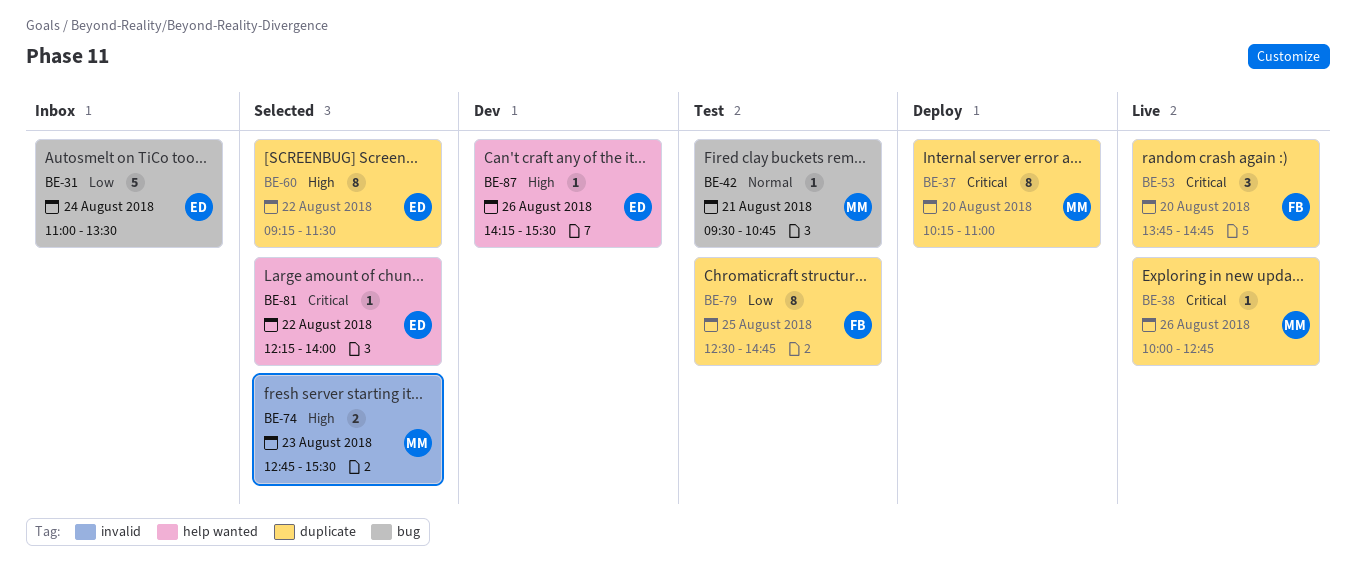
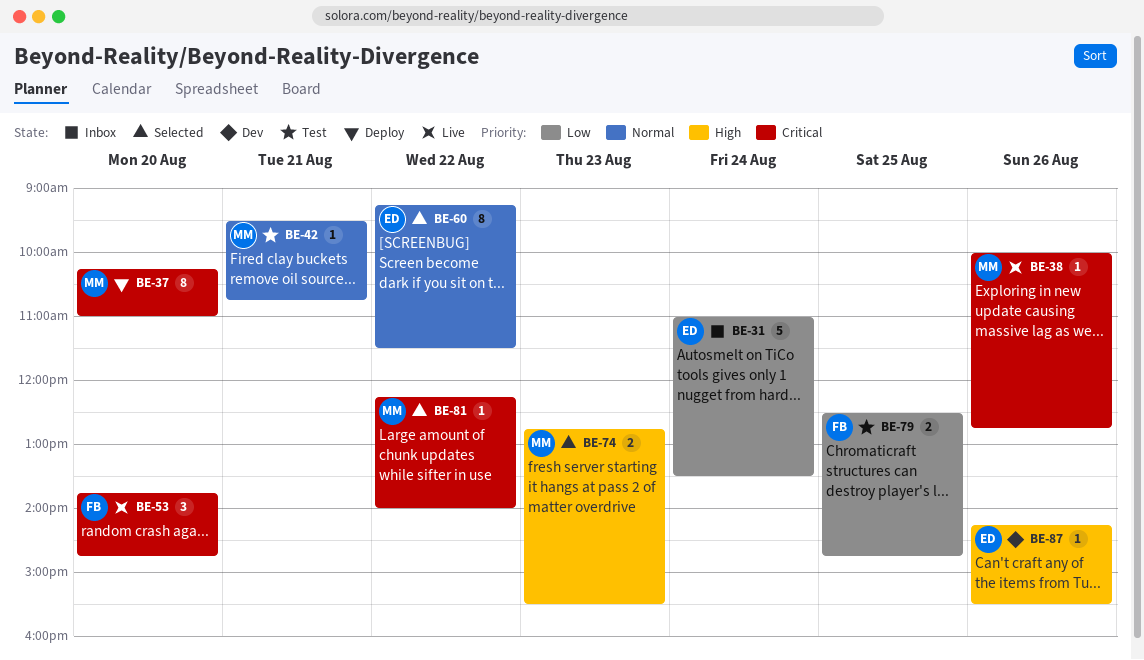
BE-60, priority: High -> Normal
BE-79, estimate: 8 -> 2
BE-81, owner: ED -> MM

